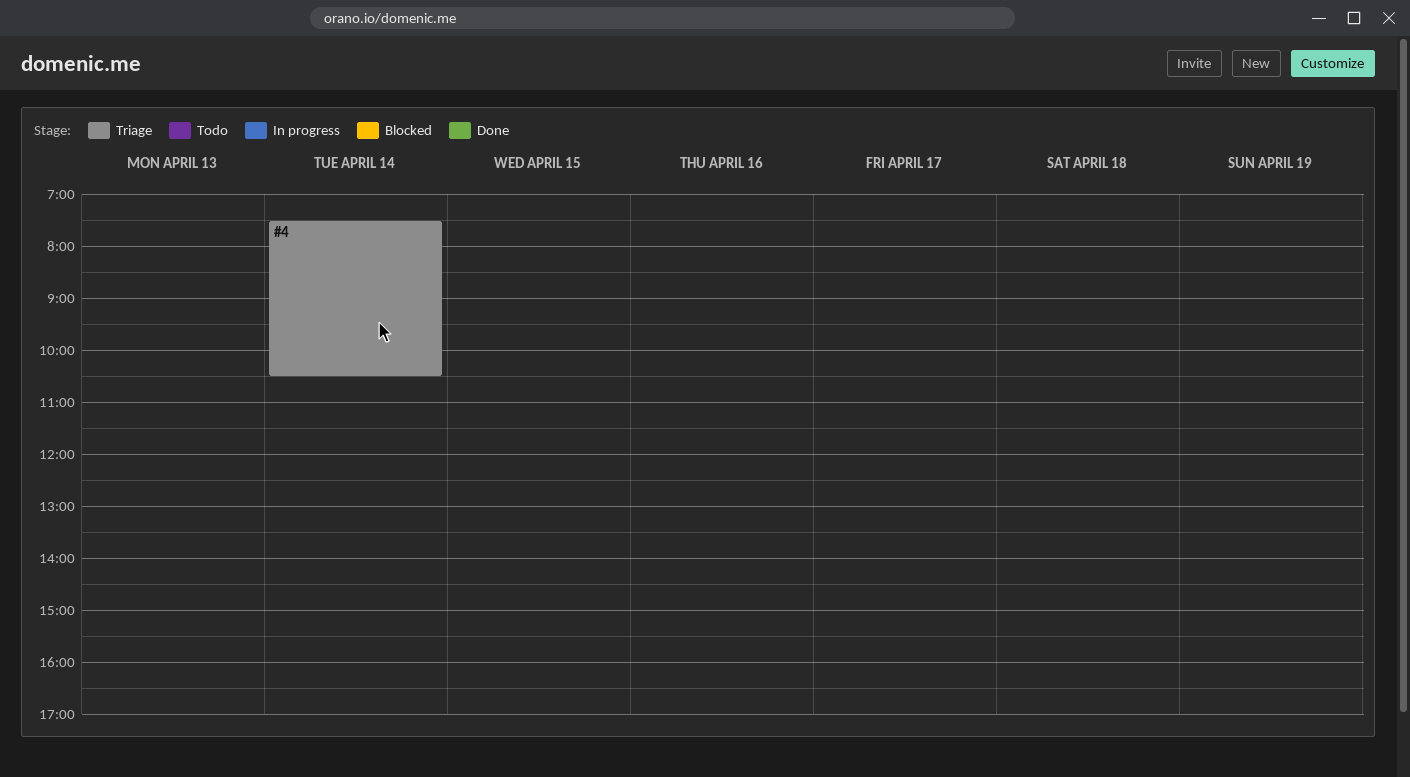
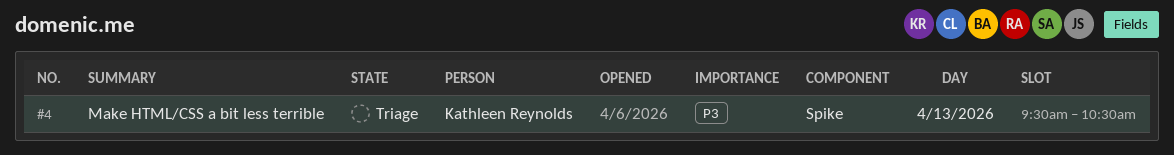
#4, day: Apr 14 -> Apr 13
#4, begins: 07:30 -> 09:30

